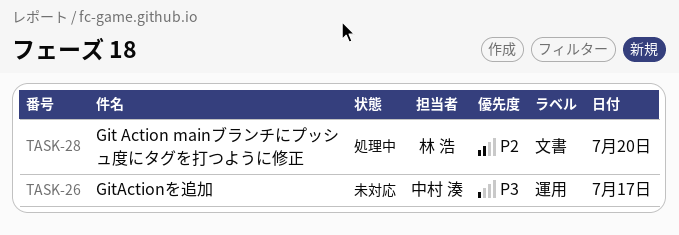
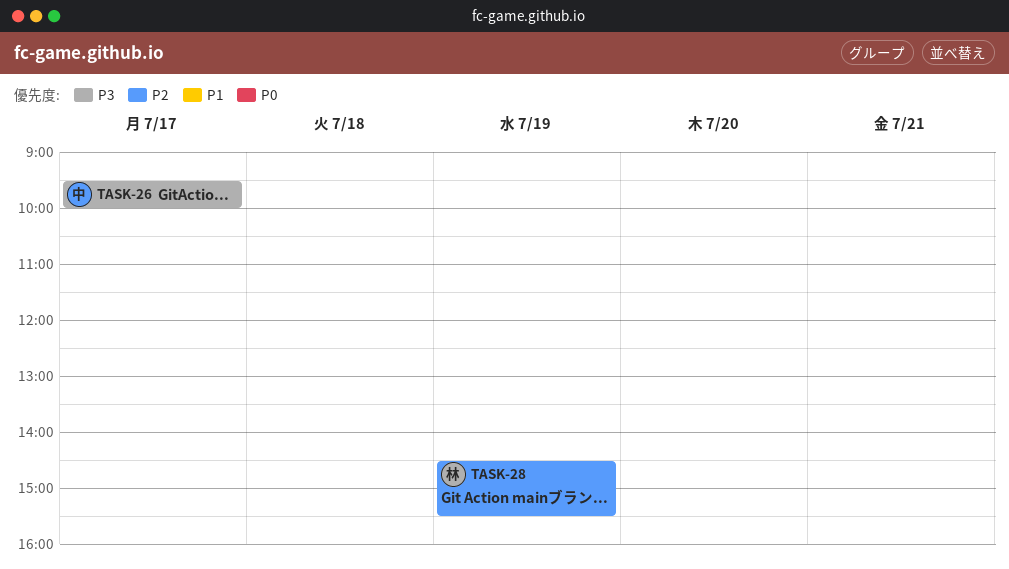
TASK-28, day: Jul 20 -> Jul 19

